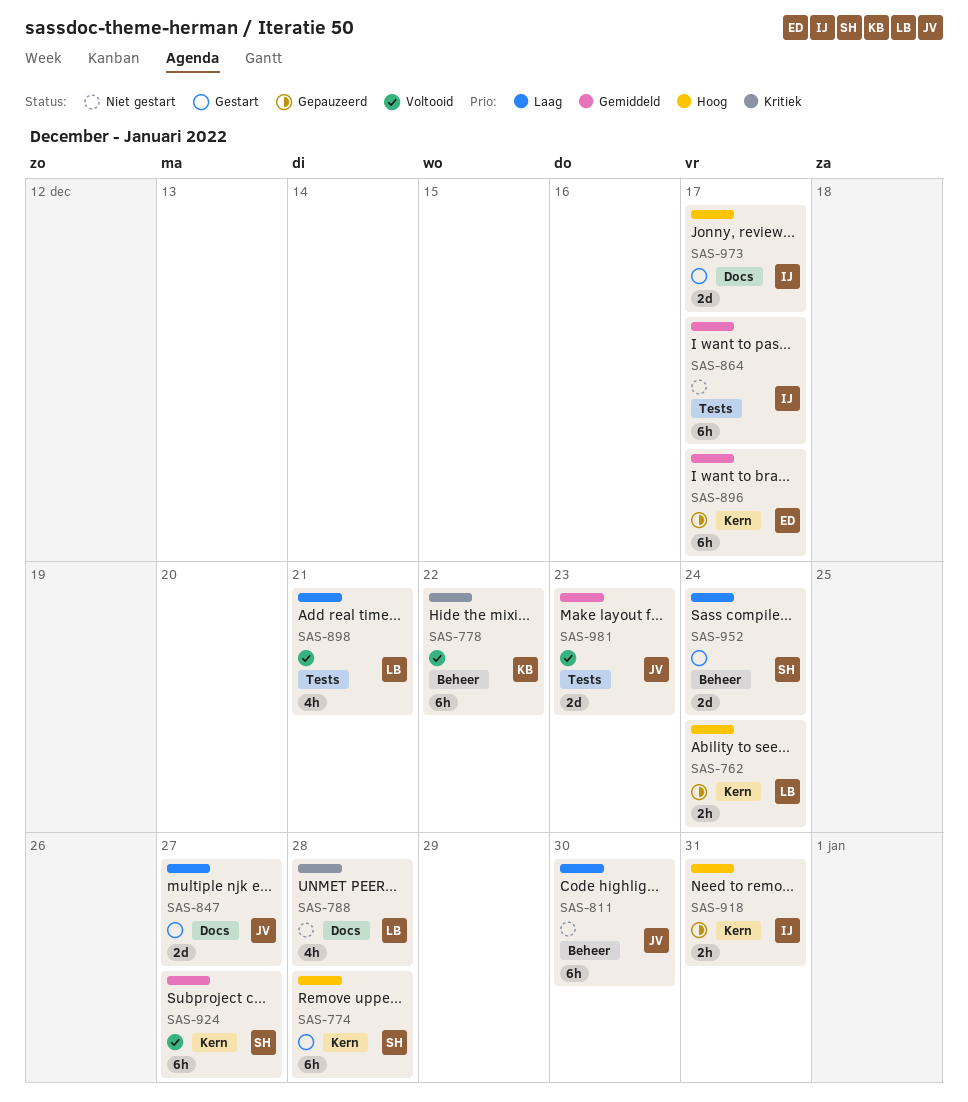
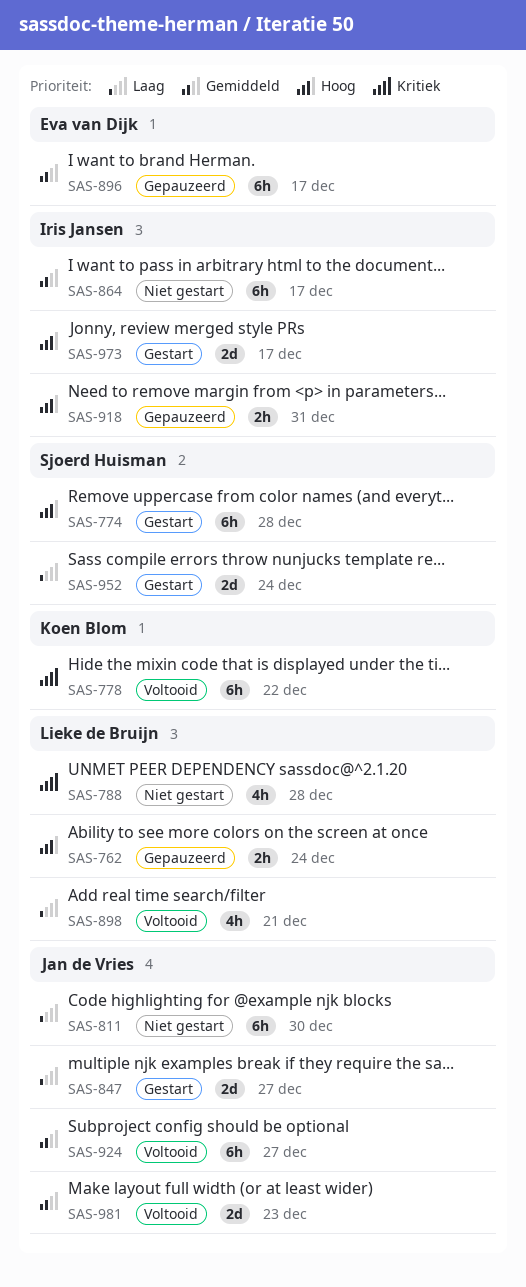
SAS-924, owner: Sjoerd Huisman -> Jan de Vries

